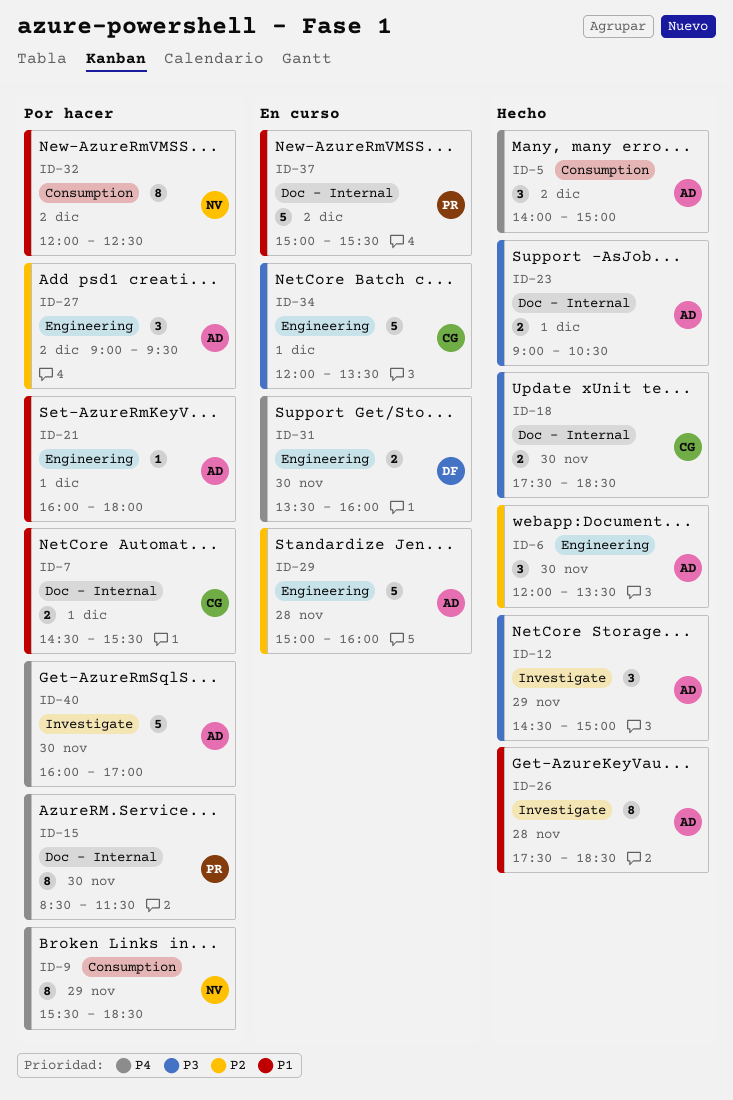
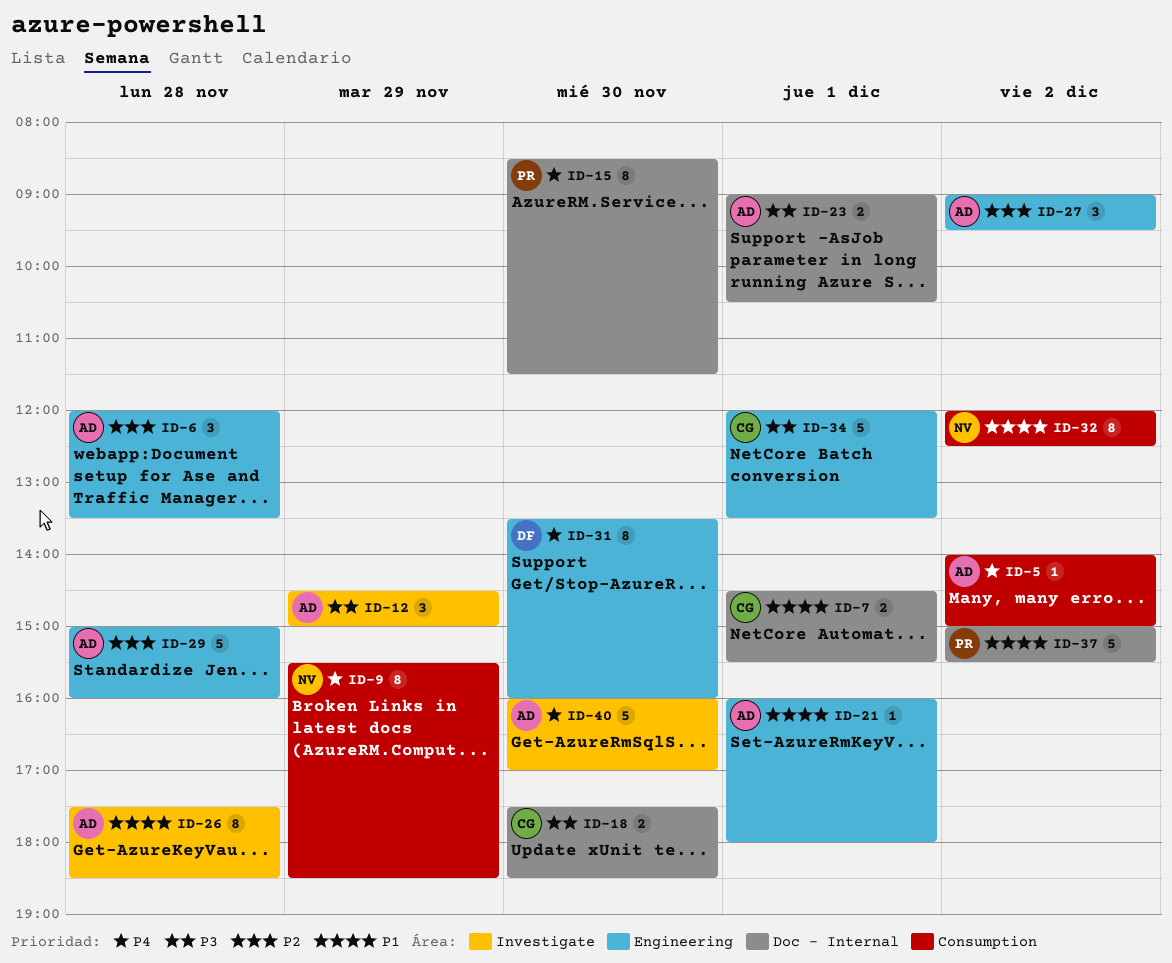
ID-5, estimate: 3 -> 1
ID-6, day: Nov 30 -> Nov 28
ID-31, estimate: 2 -> 8

